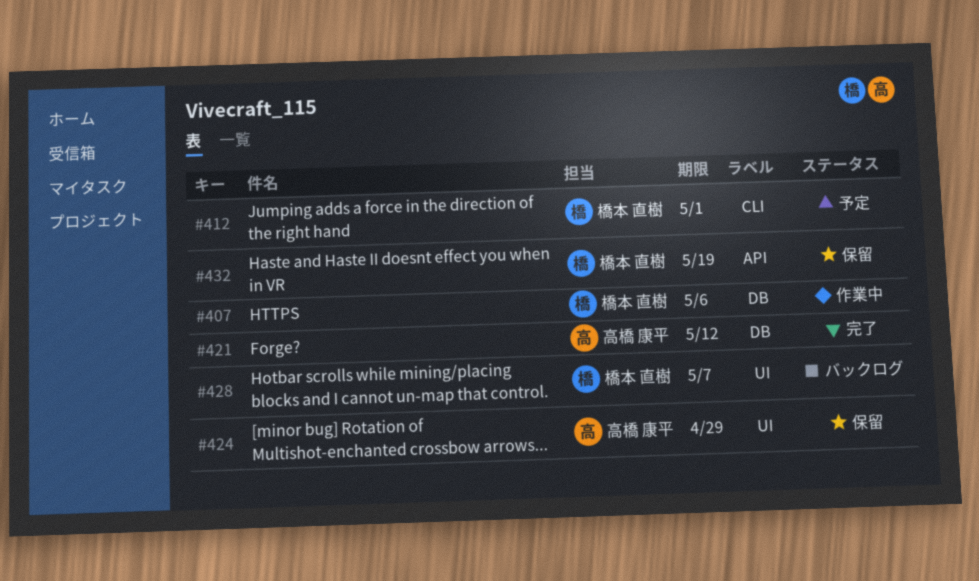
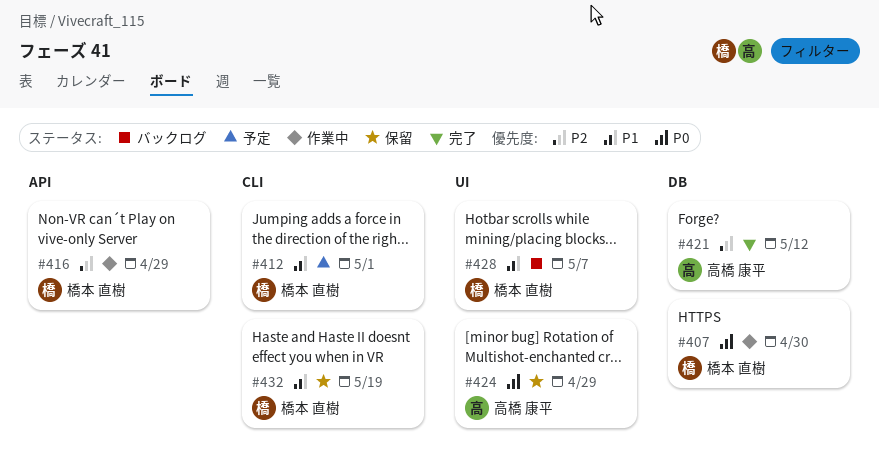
#407, due: May 6 -> Apr 30
#416: none -> present
#432, label: API -> CLI

